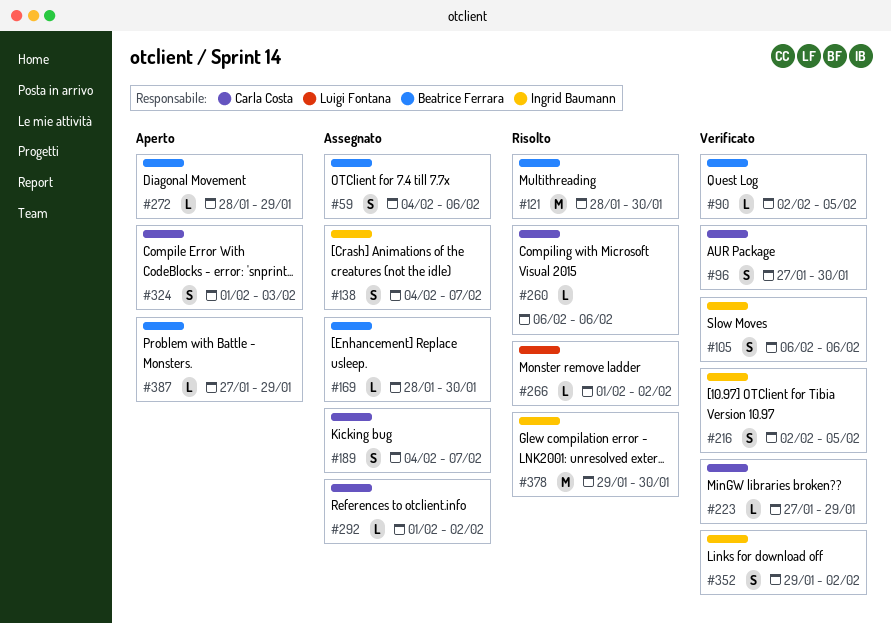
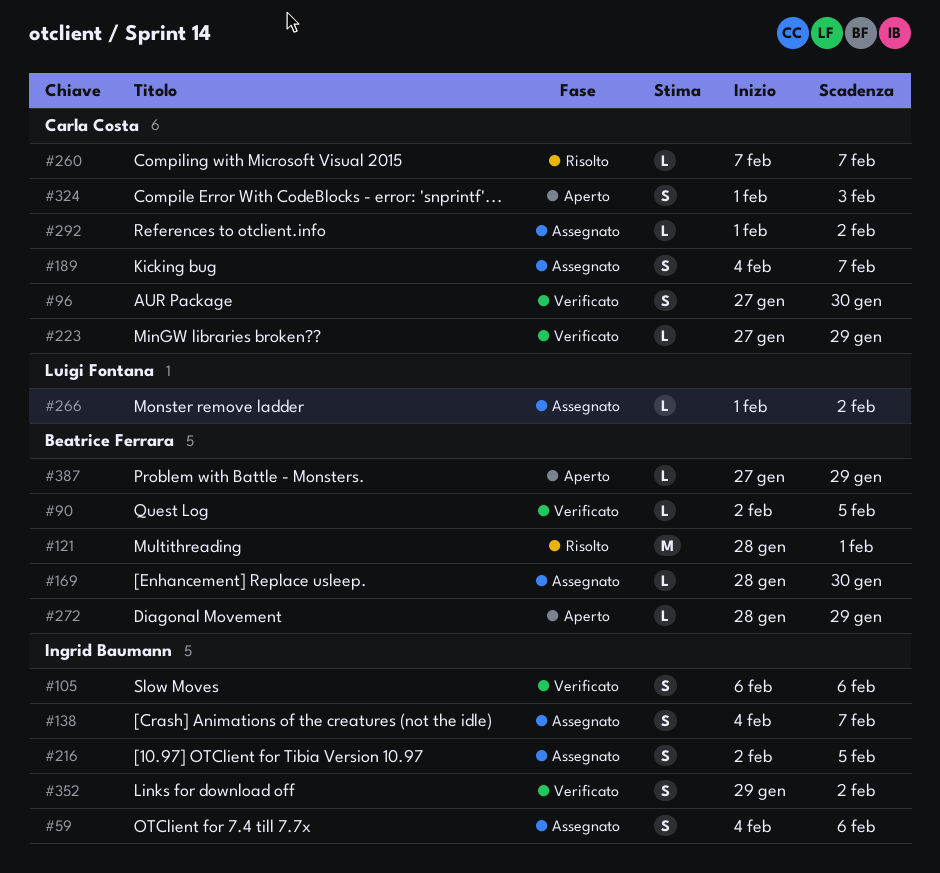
#59, owner: Beatrice Ferrara -> Ingrid Baumann
#121, due: Jan 30 -> Feb 1
#216, status: Verificato -> Assegnato
#260, start: Feb 6 -> Feb 7
#260, due: Feb 6 -> Feb 7
#266, status: Risolto -> Assegnato
#378: present -> none

